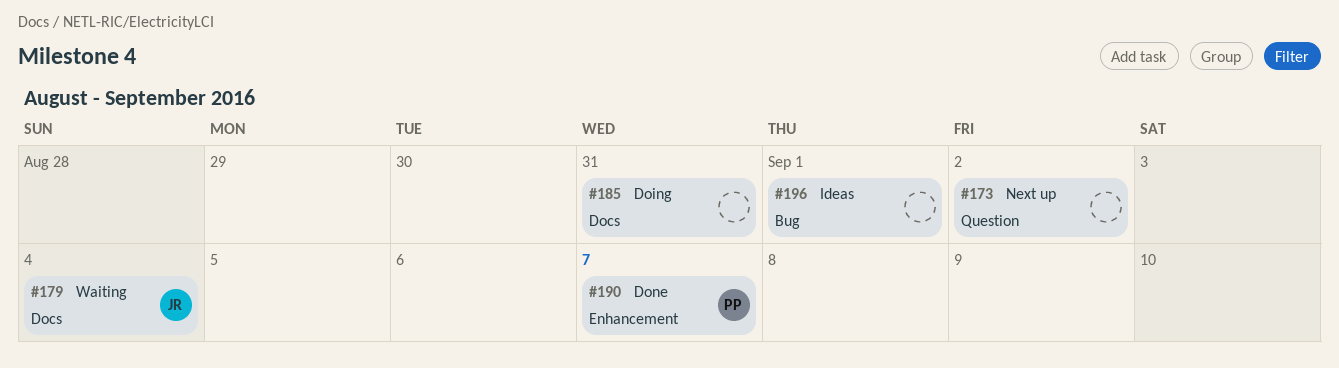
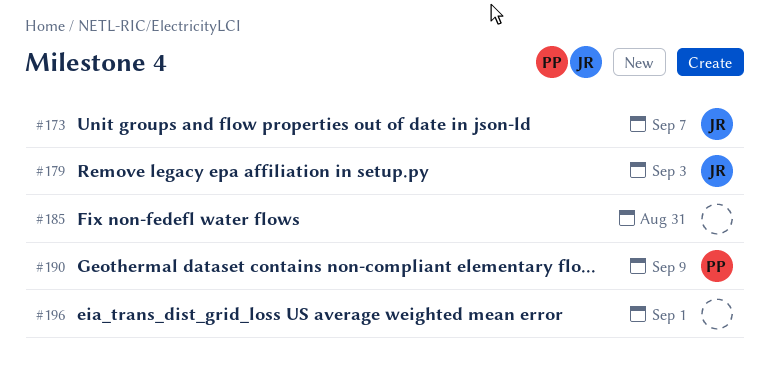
#173, owner: none -> JR
#173, due: Sep 2 -> Sep 7
#179, due: Sep 4 -> Sep 3
#190, due: Sep 7 -> Sep 9

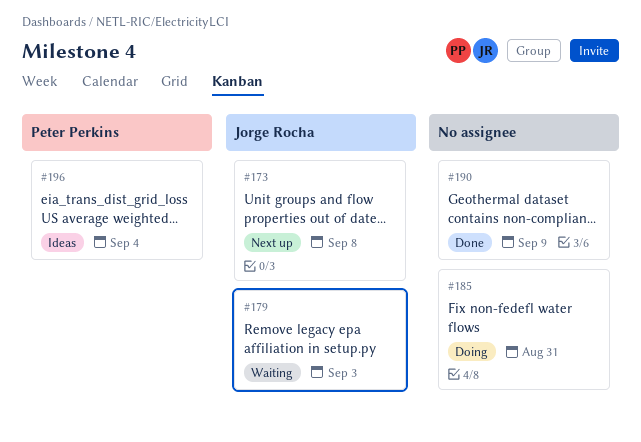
#173, due: Sep 7 -> Sep 8
#190, owner: Peter Perkins -> none
#196, owner: none -> Peter Perkins
#196, due: Sep 1 -> Sep 4

